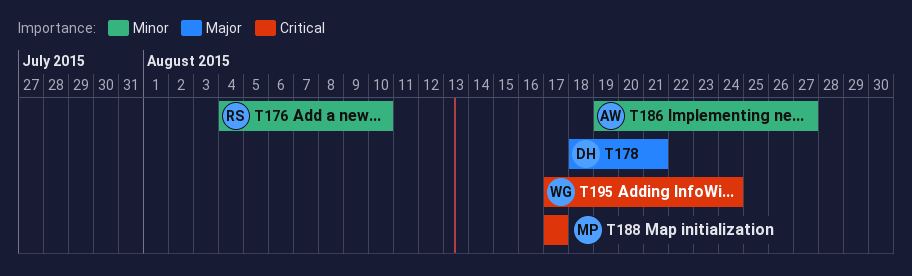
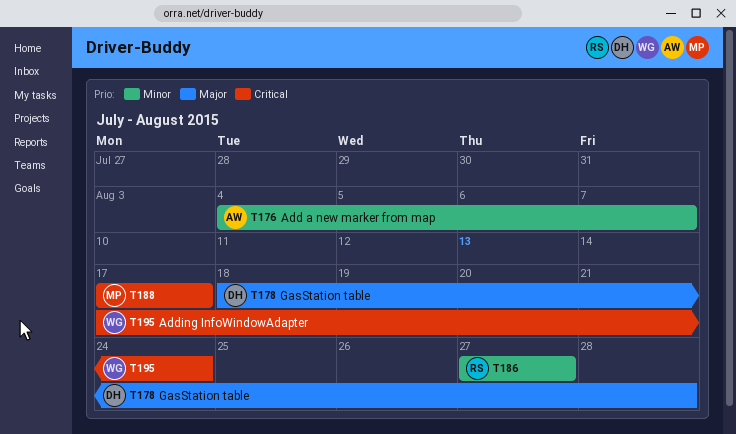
T176, owner: RS -> AW
T176, due: Aug 10 -> Aug 7
T178, due: Aug 21 -> Aug 28
T186, owner: AW -> RS
T186, start: Aug 19 -> Aug 27

